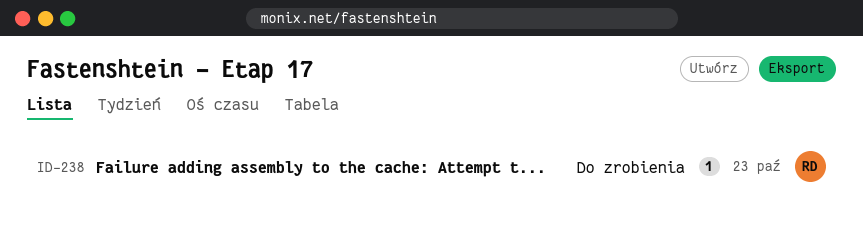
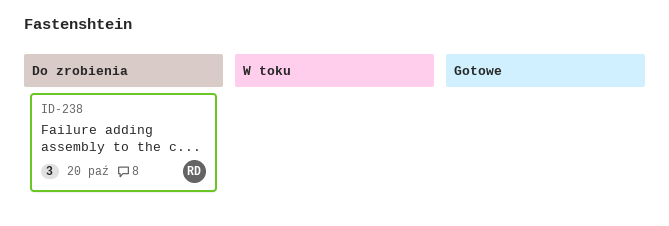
ID-238, estimate: 1 -> 3
ID-238, due: Oct 23 -> Oct 20

